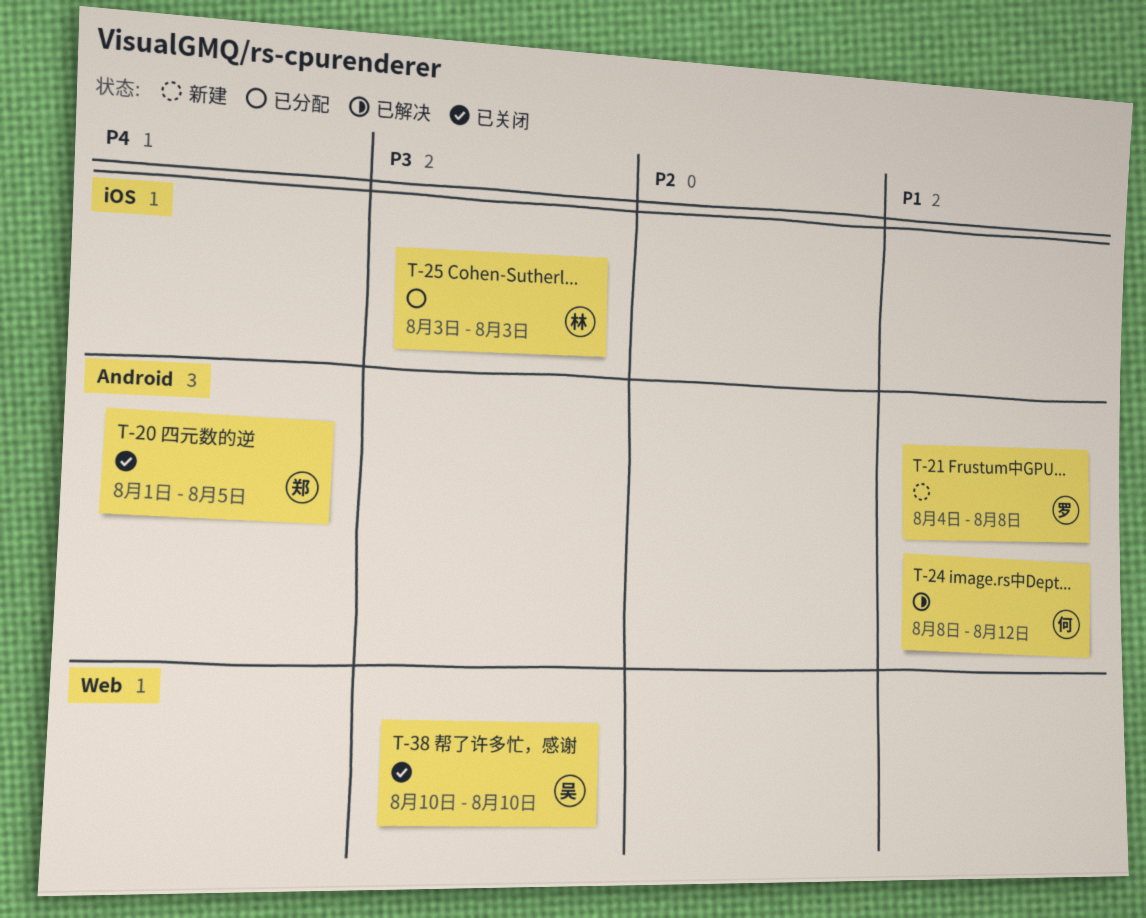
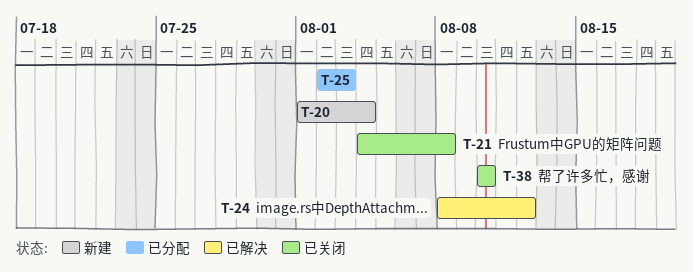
T-20, status: 已关闭 -> 新建
T-20, due: Aug 5 -> Aug 4
T-21, status: 新建 -> 已关闭
T-25, start: Aug 3 -> Aug 2

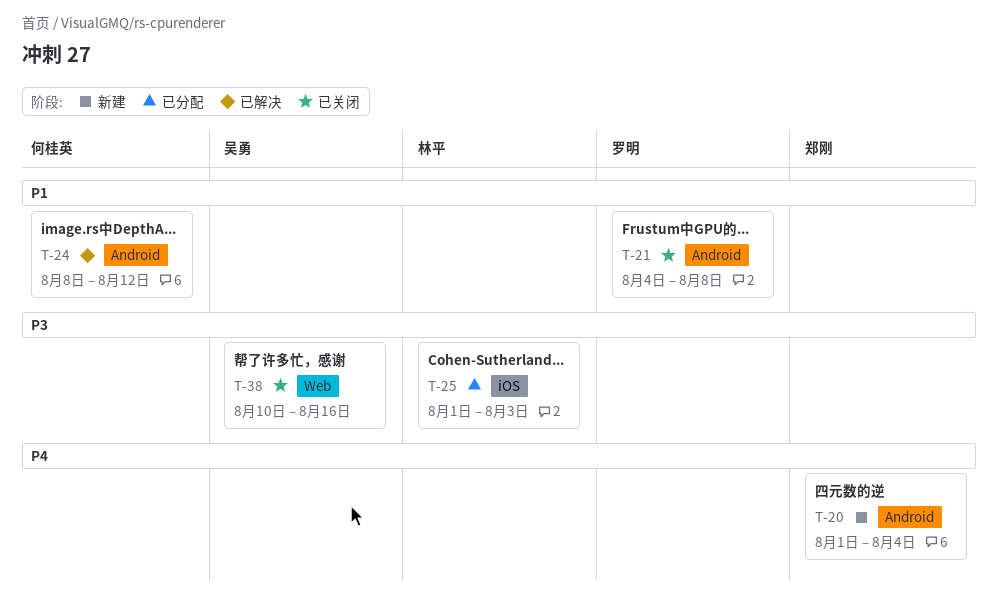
T-25, start: Aug 2 -> Aug 1
T-38, due: Aug 10 -> Aug 16

